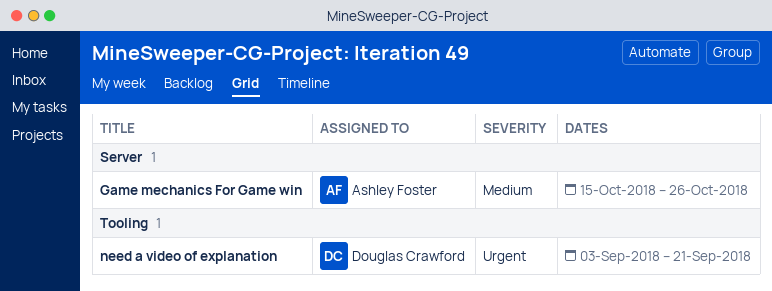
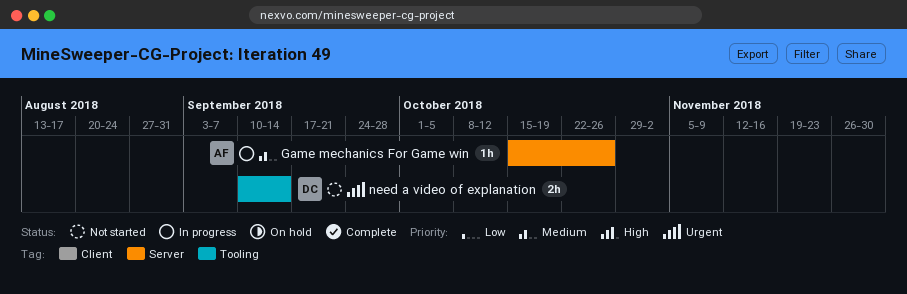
need a video of explanation, start: Sep 3 -> Sep 10
need a video of explanation, due: Sep 21 -> Sep 14

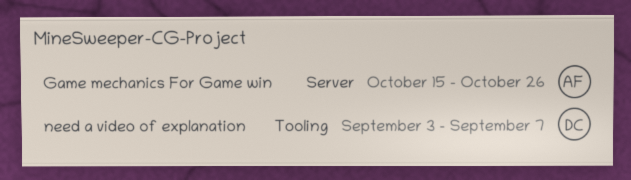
need a video of explanation, start: Sep 10 -> Sep 3
need a video of explanation, due: Sep 14 -> Sep 7

